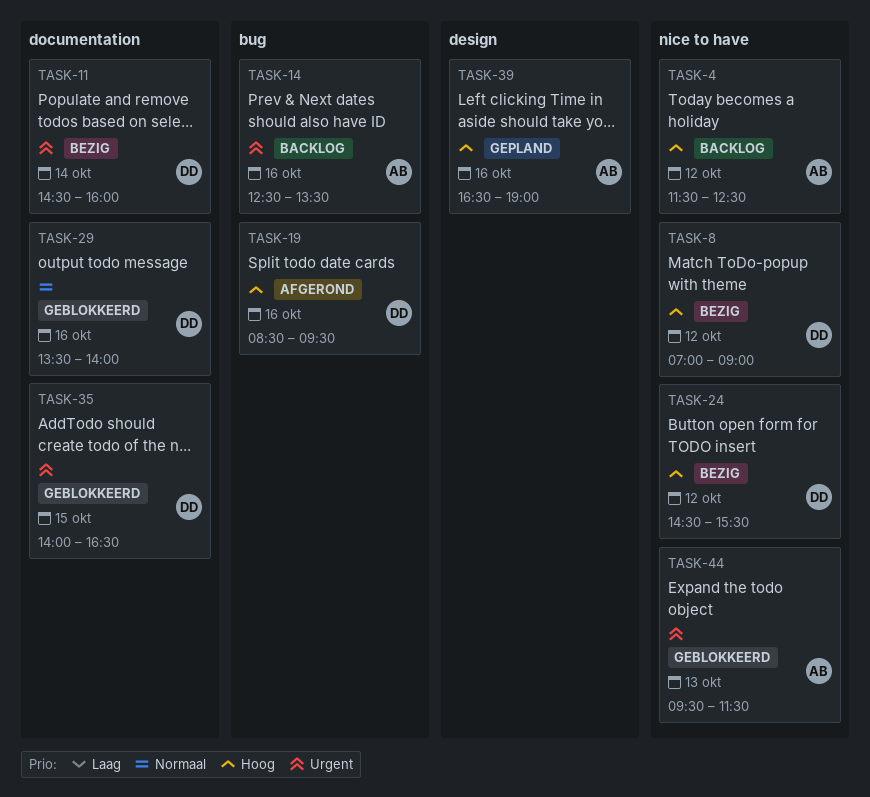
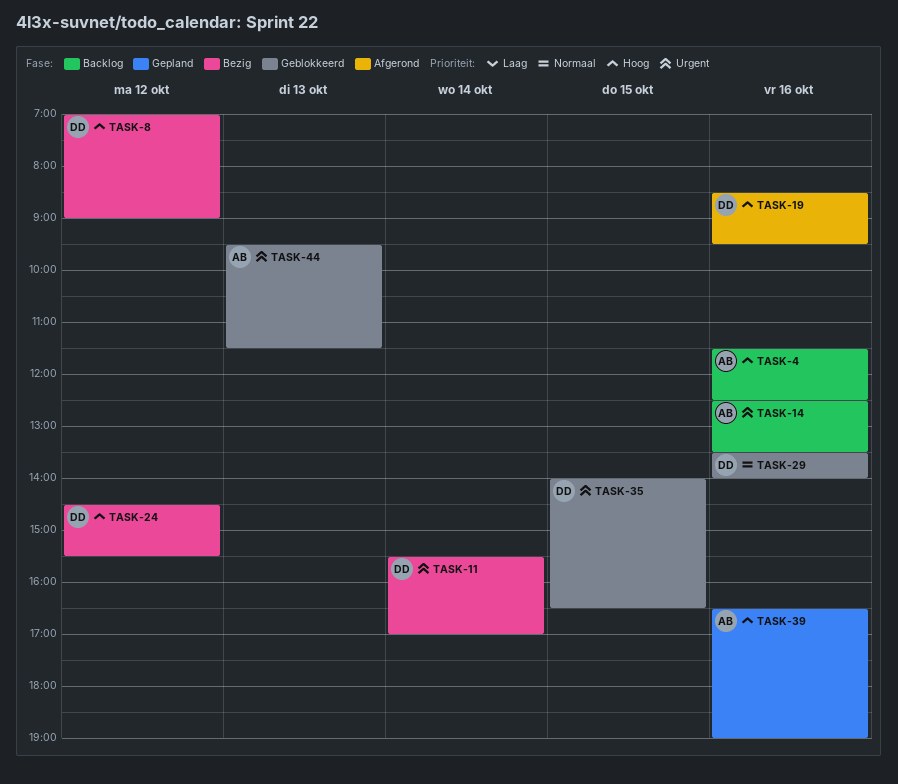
TASK-4, day: Oct 12 -> Oct 16
TASK-11, begins: 14:30 -> 15:30
TASK-11, ends: 16:00 -> 17:00

